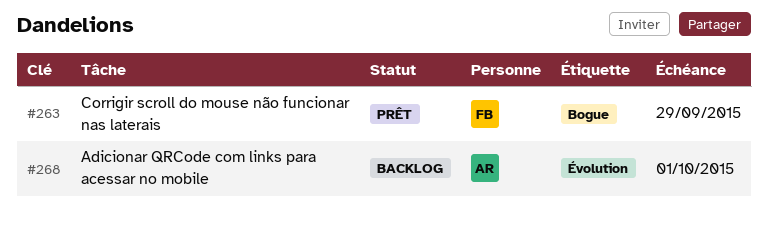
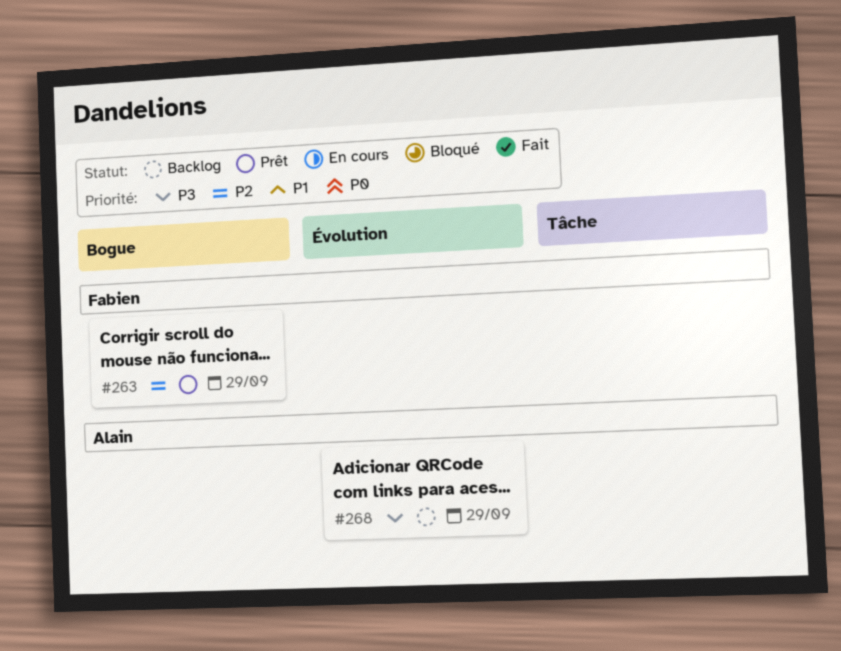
#268, due: Oct 1 -> Sep 29

